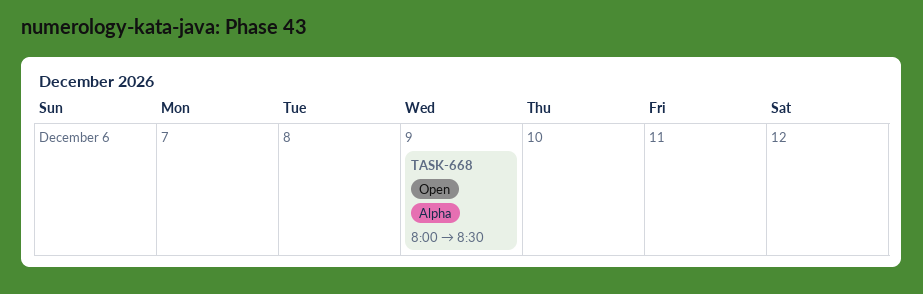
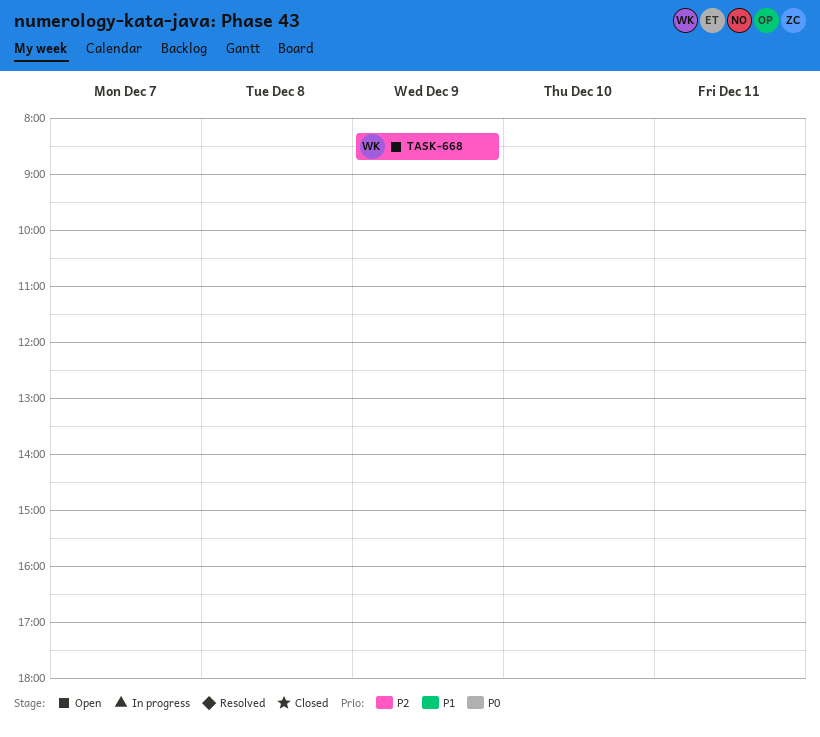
TASK-668, begins: 08:00 -> 08:15
TASK-668, ends: 08:30 -> 08:45

